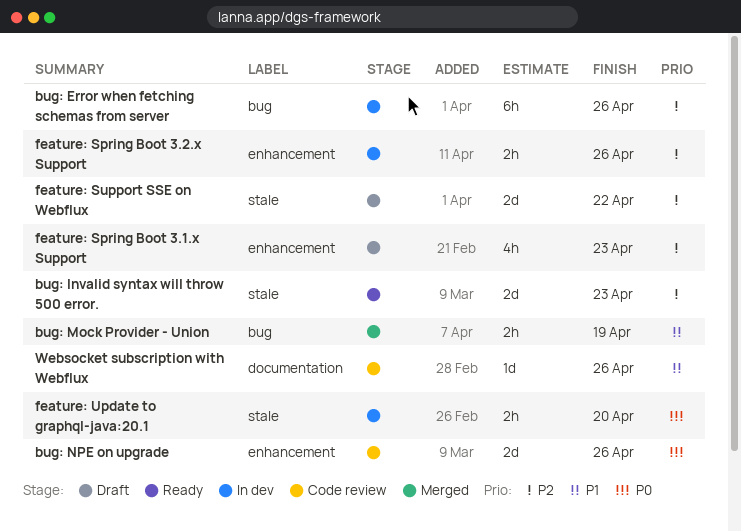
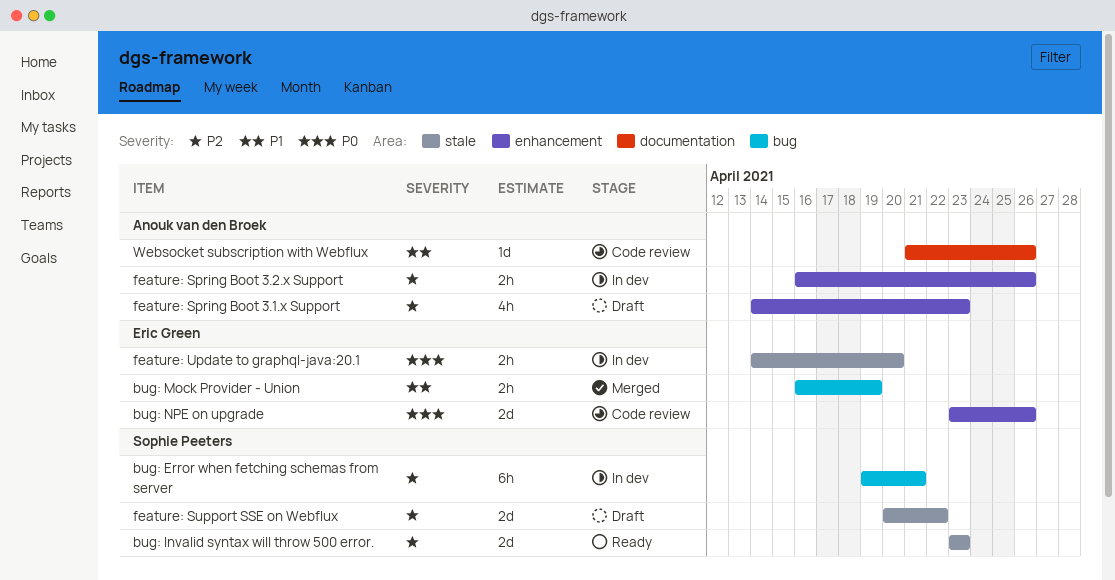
bug: Error when fetching schemas from server, due: Apr 26 -> Apr 21

